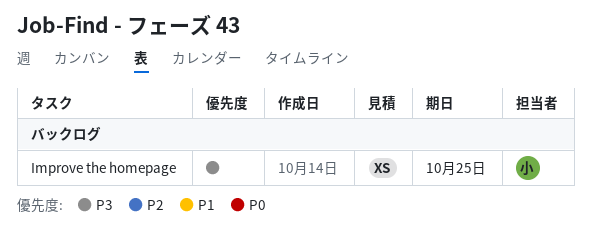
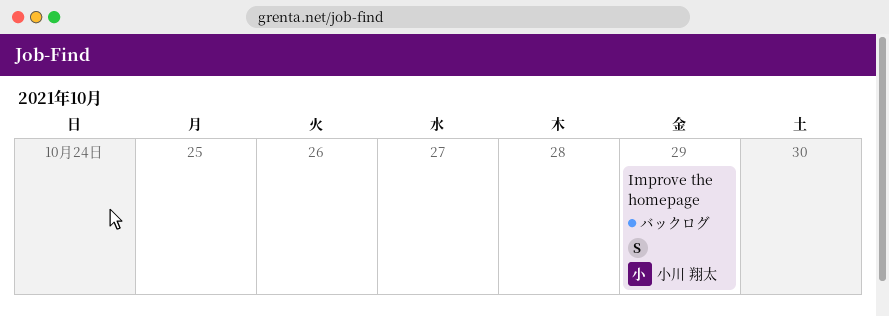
Improve the homepage, estimate: XS -> S
Improve the homepage, due: Oct 25 -> Oct 29

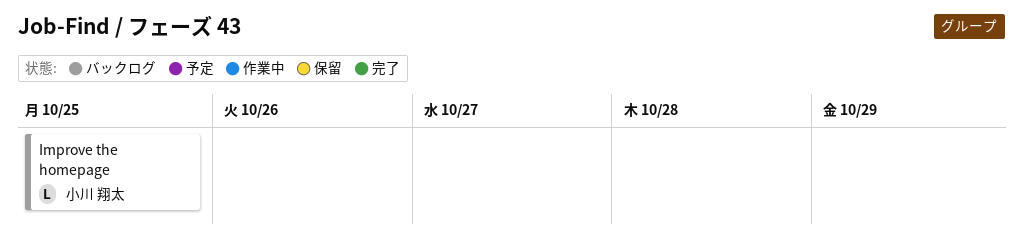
Improve the homepage, estimate: S -> L
Improve the homepage, due: Oct 29 -> Oct 25

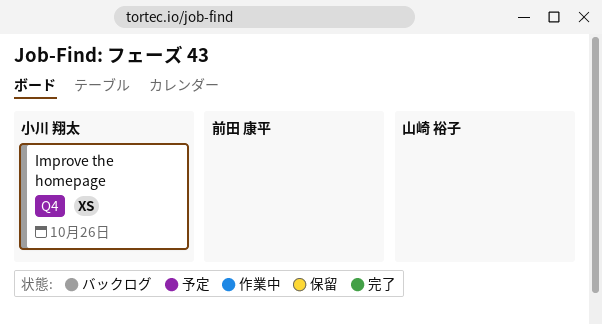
Improve the homepage, estimate: L -> XS
Improve the homepage, due: Oct 25 -> Oct 26

